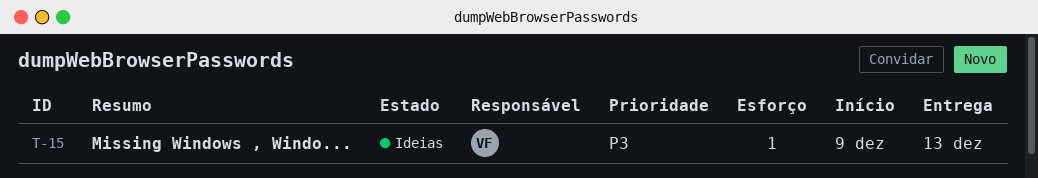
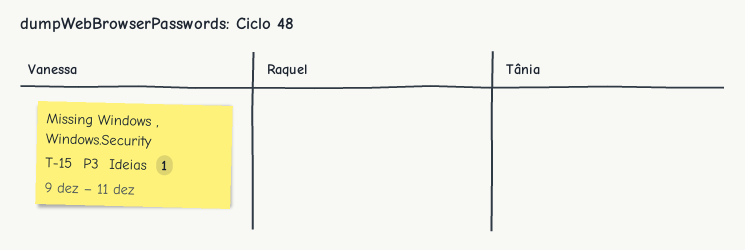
T-15, due: Dec 13 -> Dec 11

